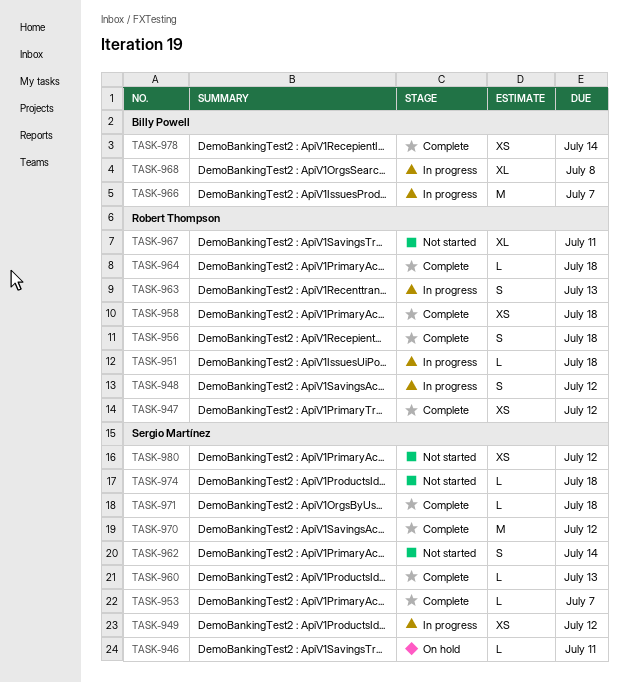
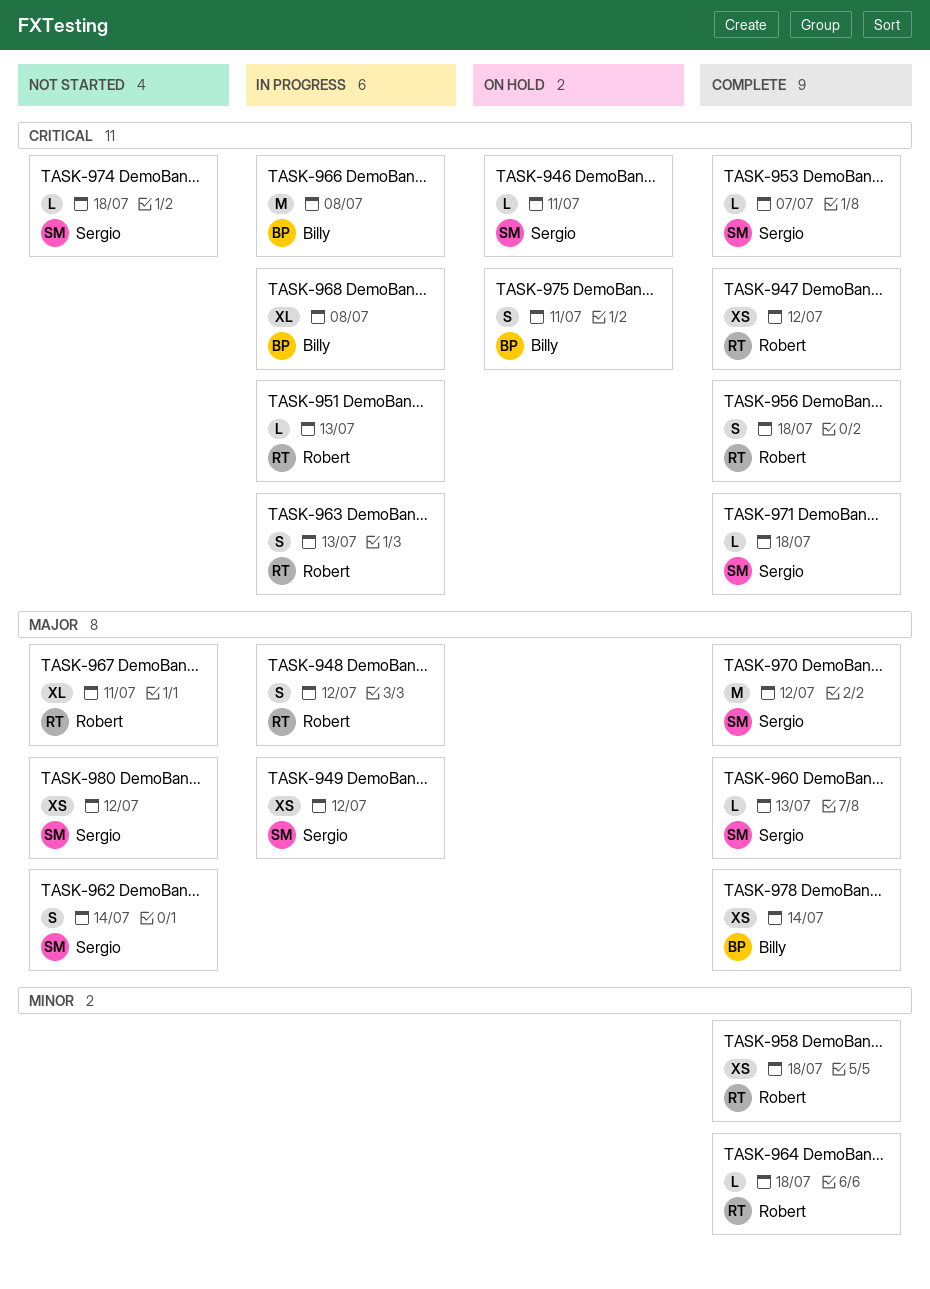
TASK-951, due: Jul 18 -> Jul 13
TASK-966, due: Jul 7 -> Jul 8
TASK-975: none -> present

